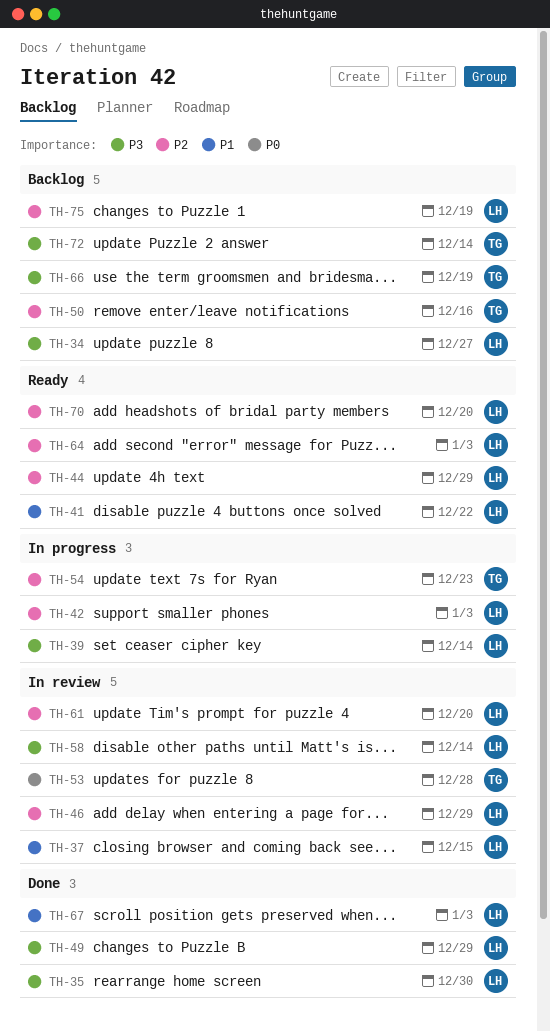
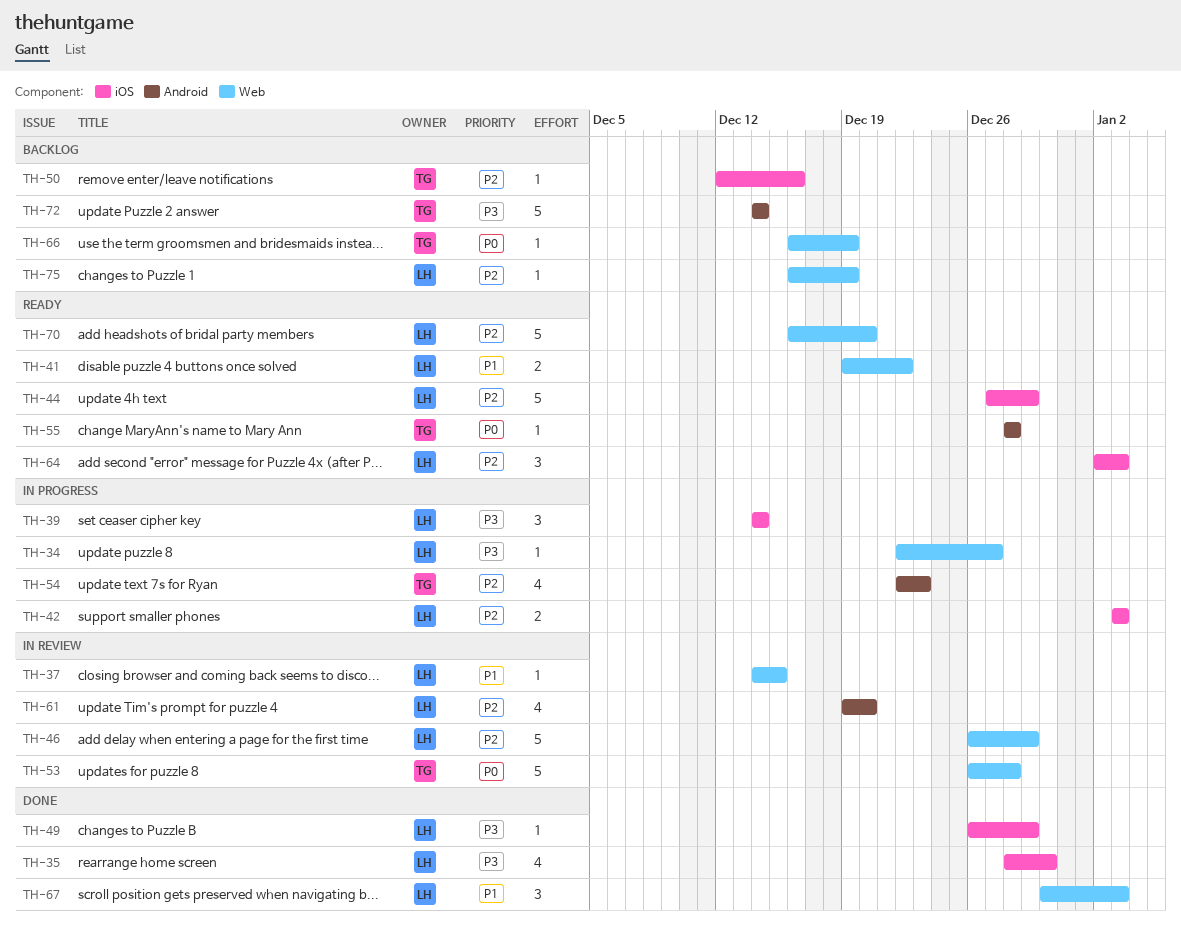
TH-34, status: Backlog -> In progress
TH-55: none -> present
TH-58: present -> none
TH-66, priority: P3 -> P0

